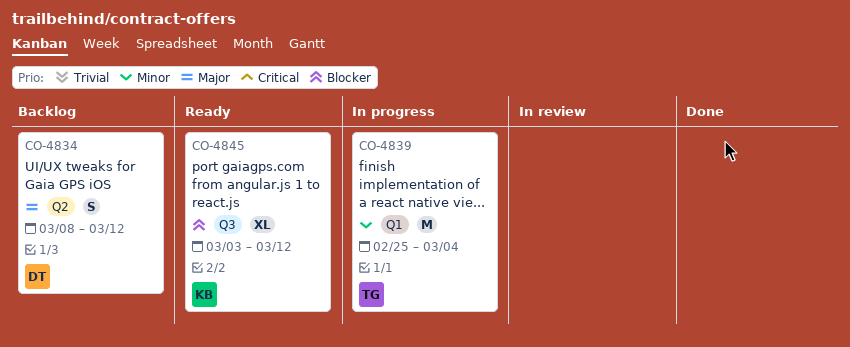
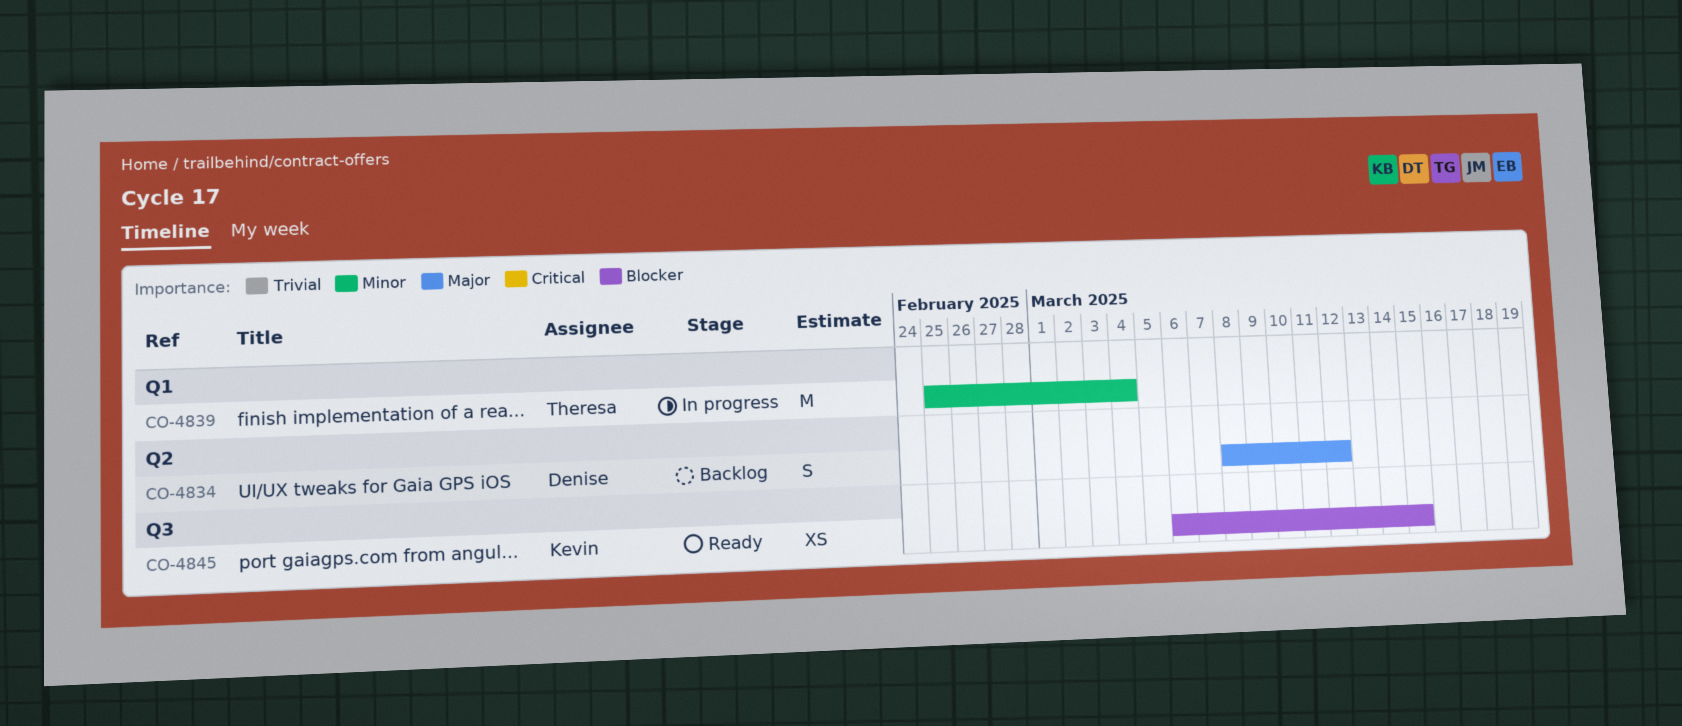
CO-4845, estimate: XL -> XS
CO-4845, start: Mar 3 -> Mar 6
CO-4845, due: Mar 12 -> Mar 15

